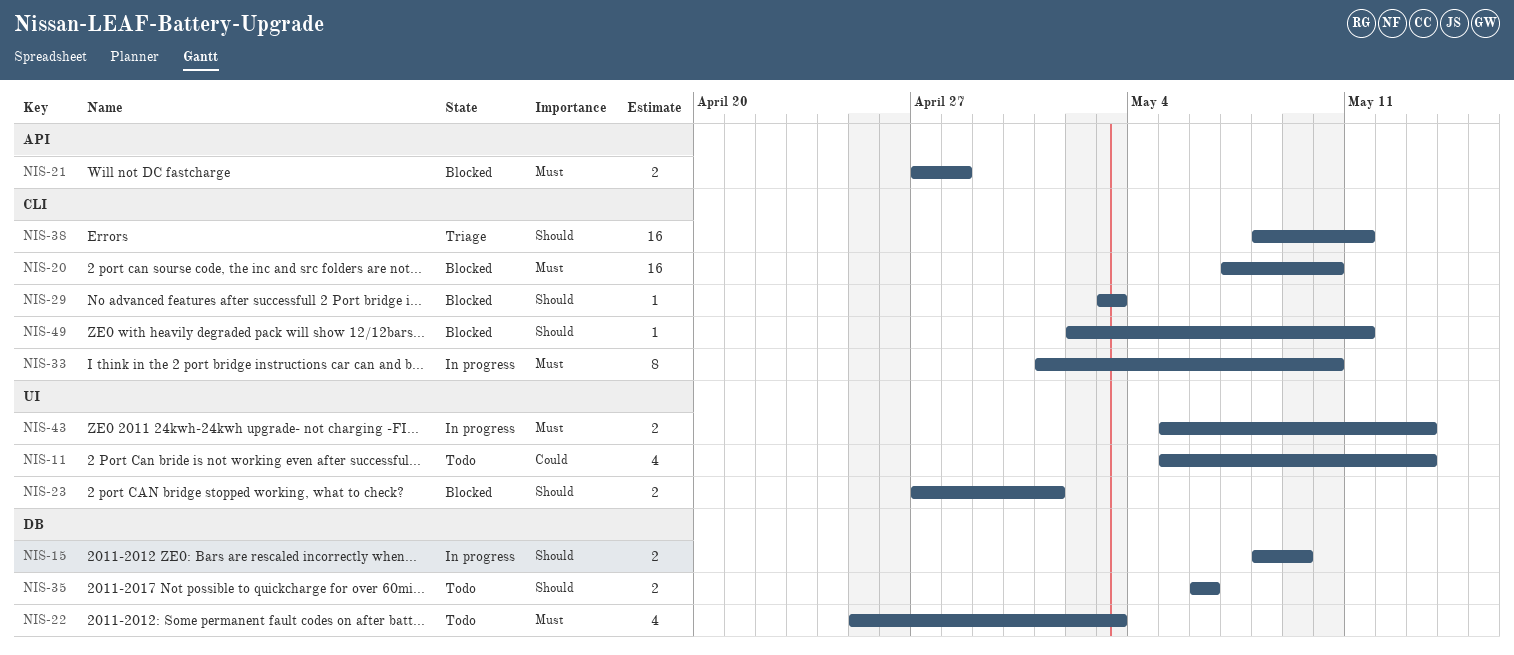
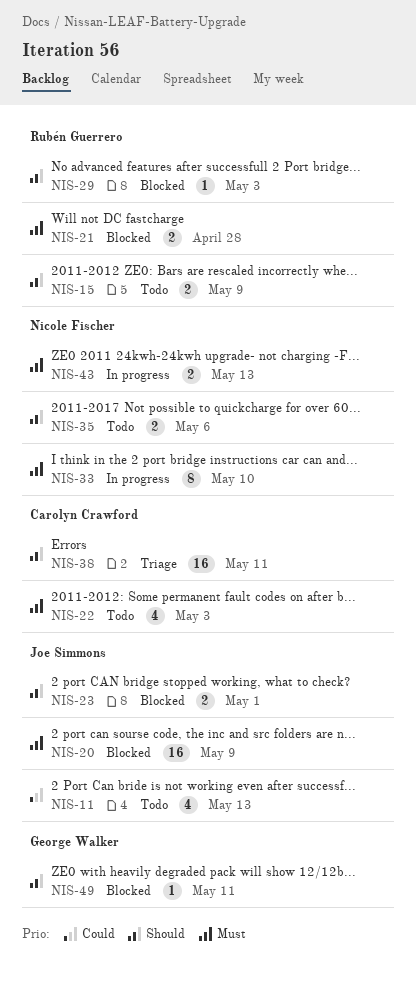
NIS-15, status: In progress -> Todo
NIS-20, due: May 10 -> May 9

